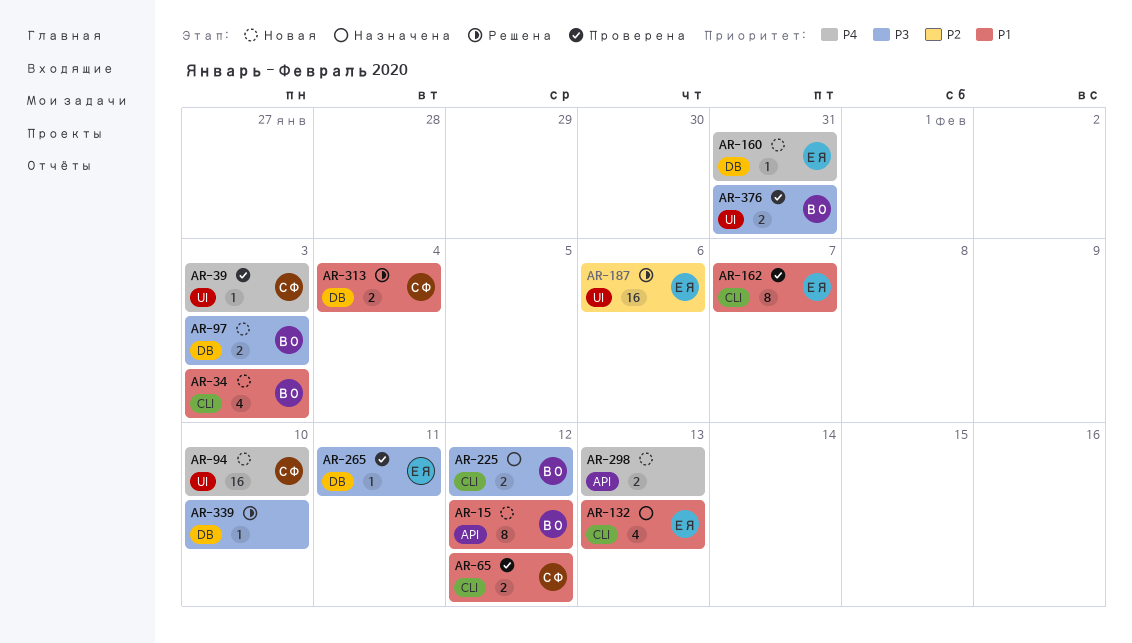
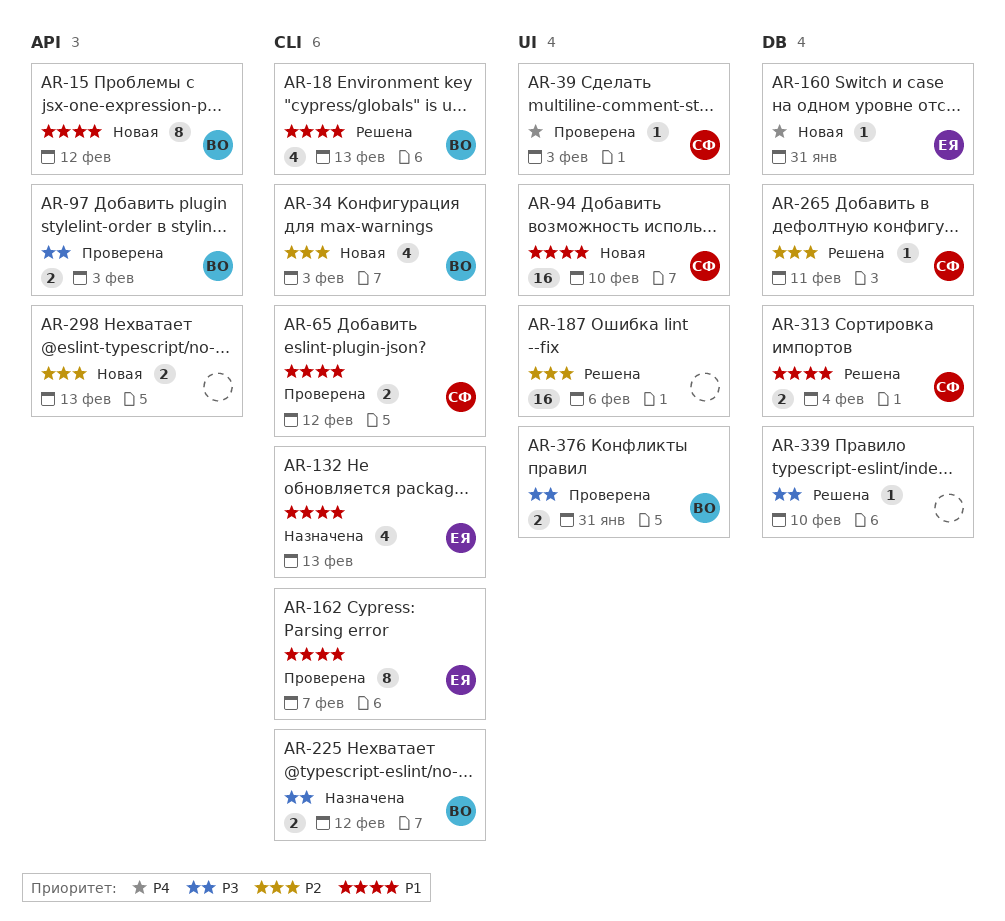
AR-18: none -> present
AR-34, priority: P1 -> P2
AR-94, priority: P4 -> P1
AR-97, status: Новая -> Проверена
AR-97, label: DB -> API
AR-187, owner: ЕЯ -> none
AR-265, status: Проверена -> Решена
AR-265, owner: ЕЯ -> СФ
AR-265, priority: P3 -> P2
AR-298, priority: P4 -> P2

